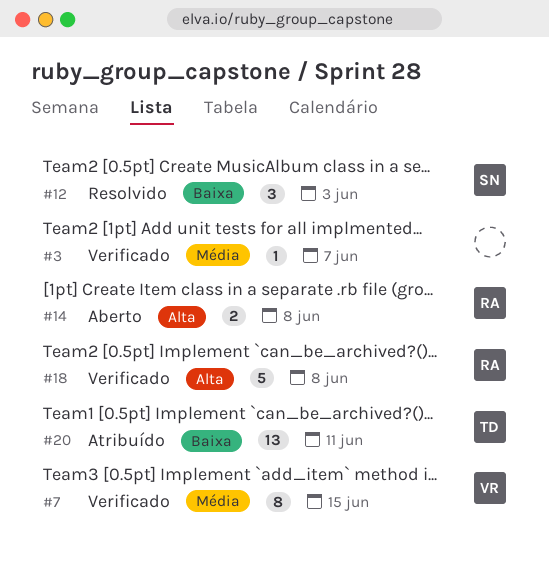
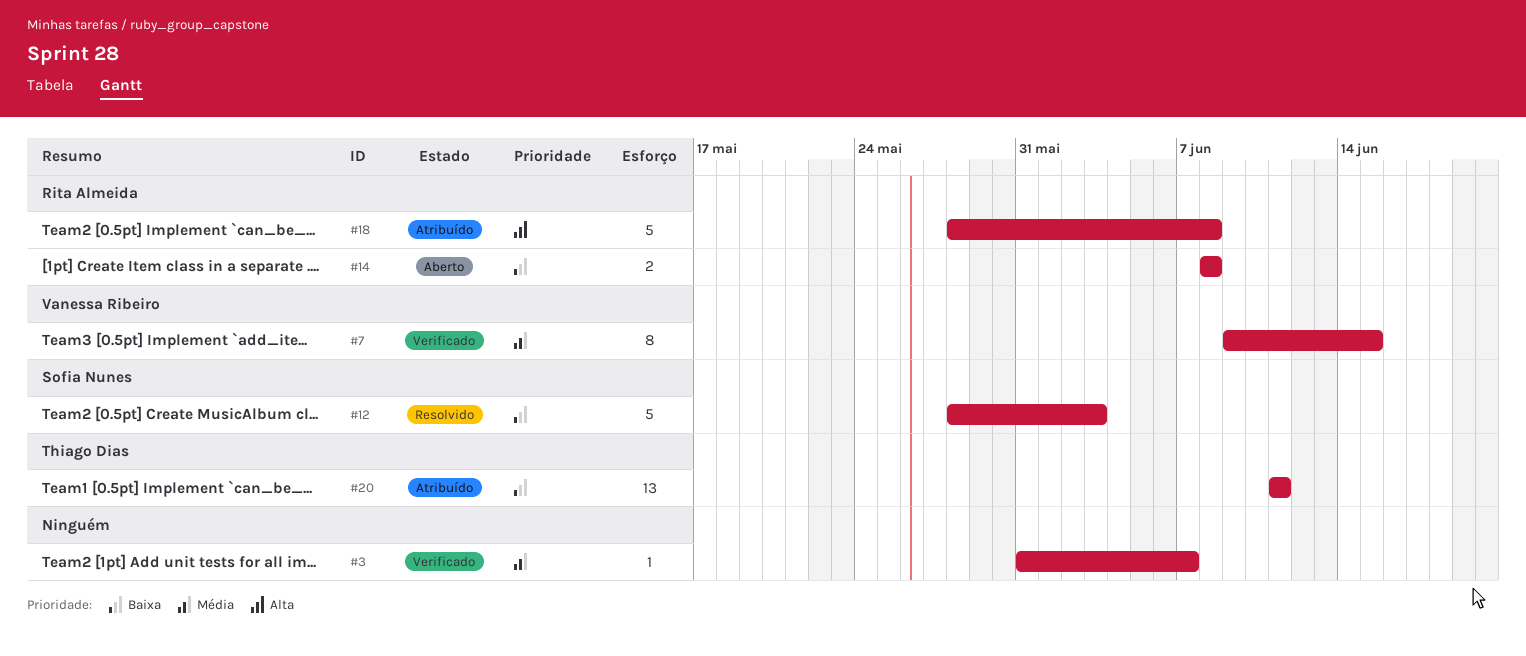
#12, estimate: 3 -> 5
#14, priority: Alta -> Baixa
#18, status: Verificado -> Atribuído

